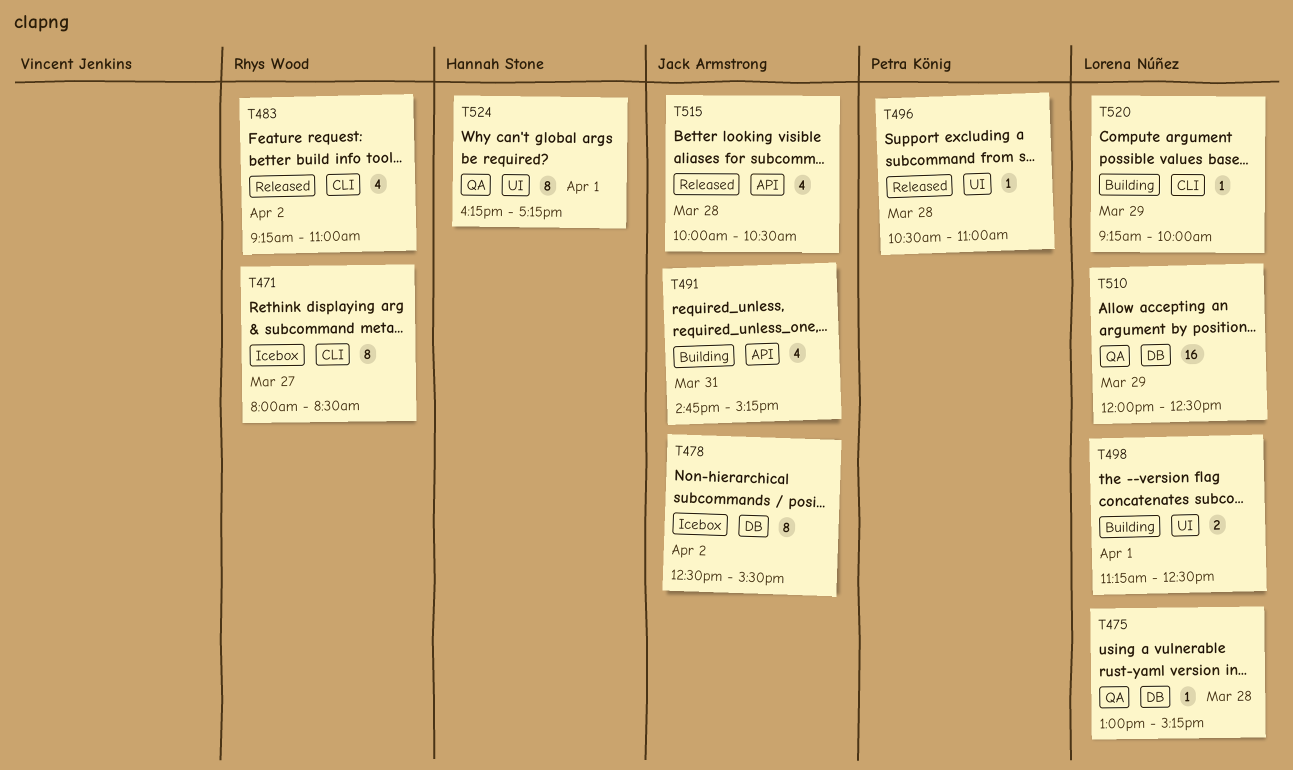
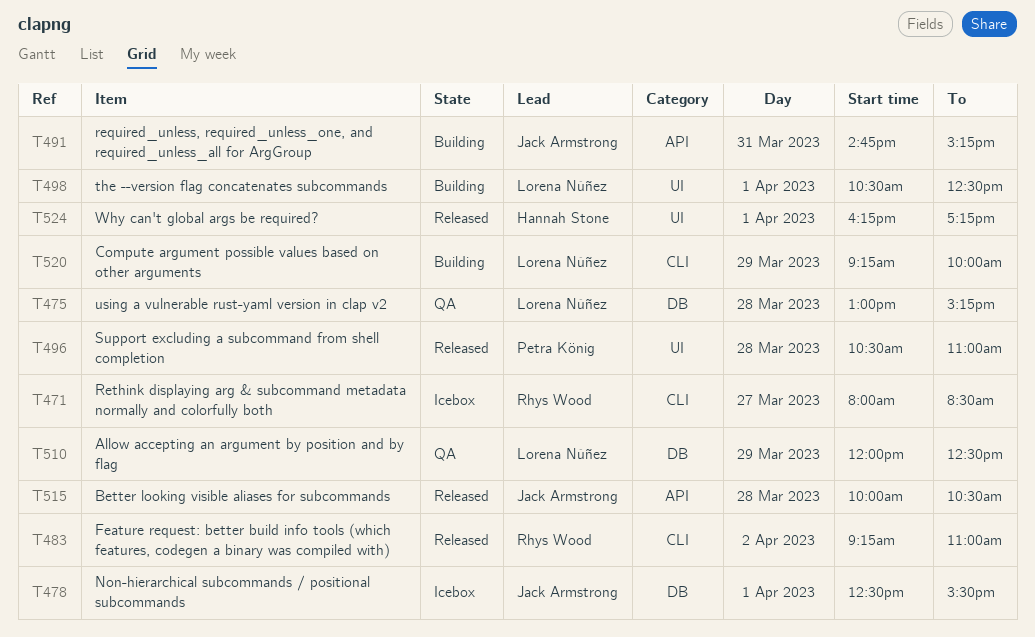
T478, day: Apr 2 -> Apr 1
T498, begins: 11:15 -> 10:30
T524, status: QA -> Released

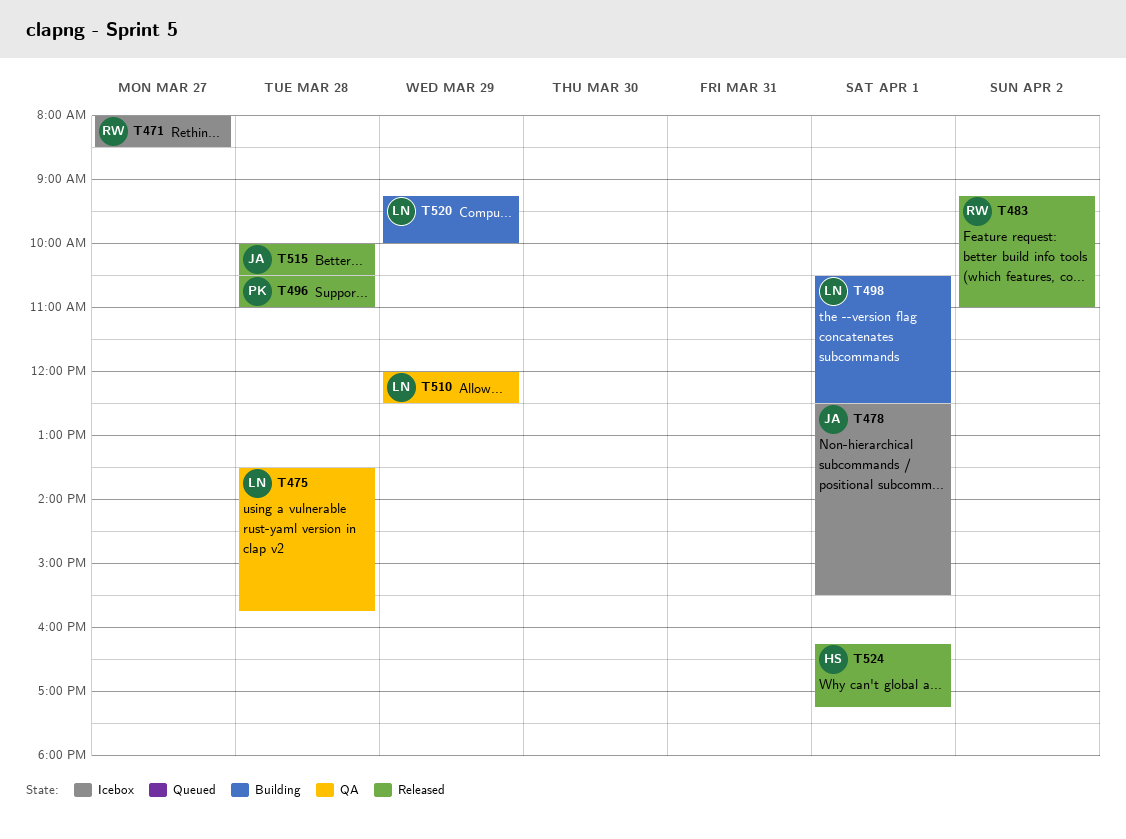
T475, begins: 13:00 -> 13:30
T475, ends: 15:15 -> 15:45
T491: present -> none

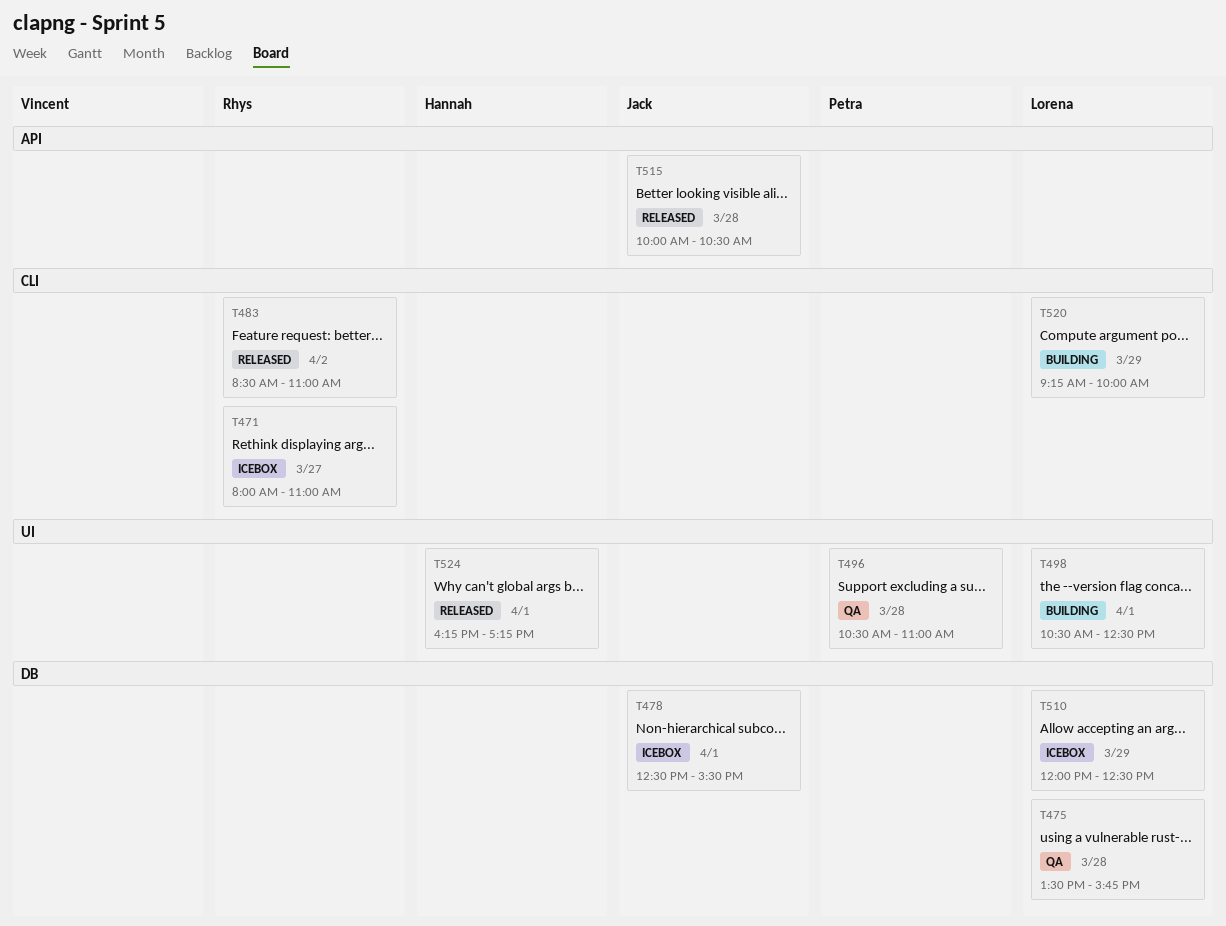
T471, ends: 08:30 -> 11:00
T483, begins: 09:15 -> 08:30
T496, status: Released -> QA
T510, status: QA -> Icebox

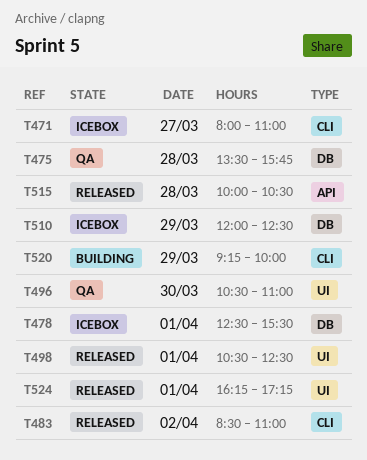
T496, day: Mar 28 -> Mar 30
T498, status: Building -> Released

